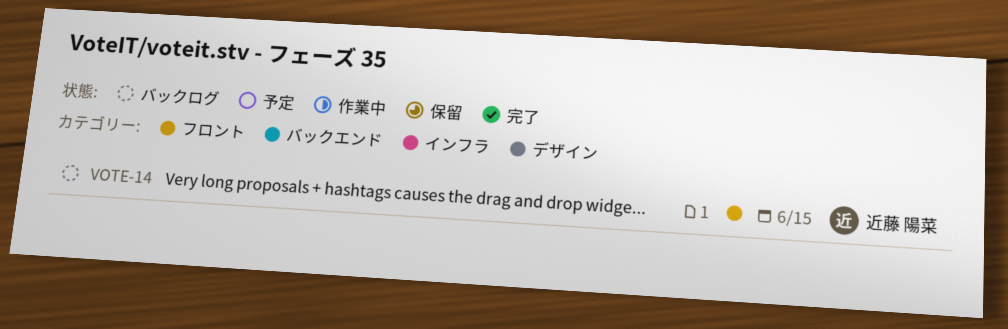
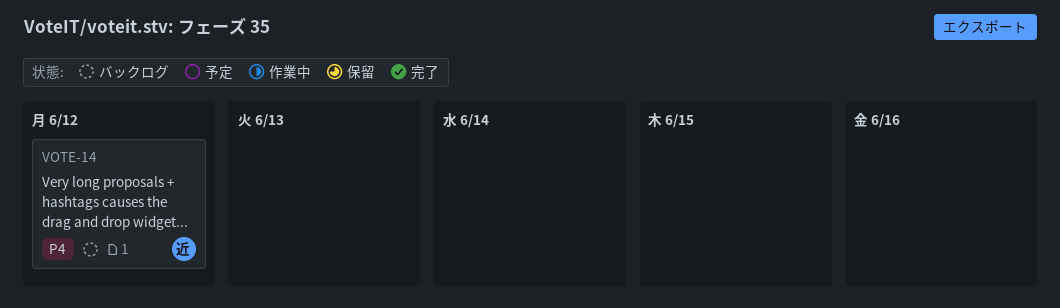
VOTE-14, due: Jun 15 -> Jun 12

